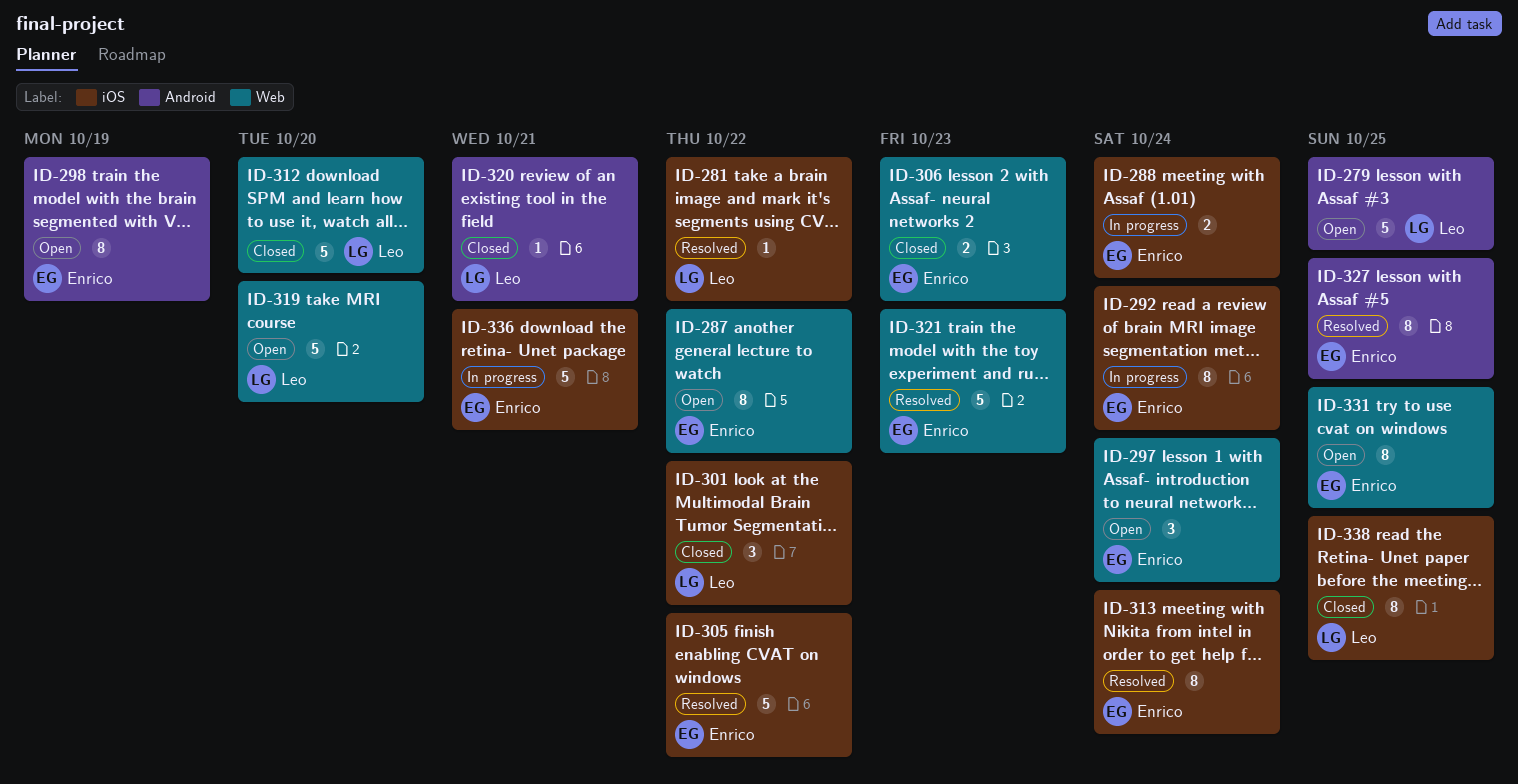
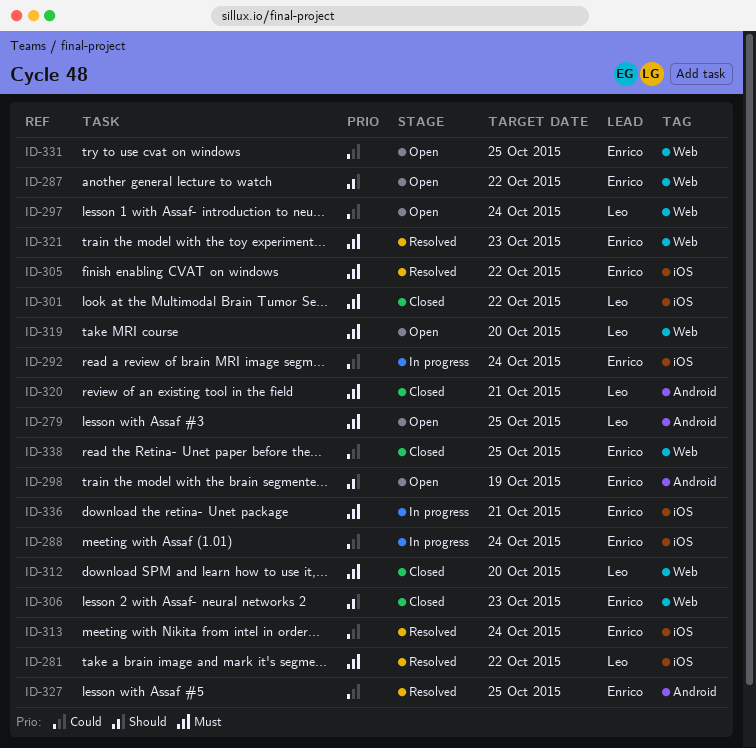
ID-297, owner: Enrico -> Leo
ID-338, owner: Leo -> Enrico
ID-338, label: iOS -> Web

